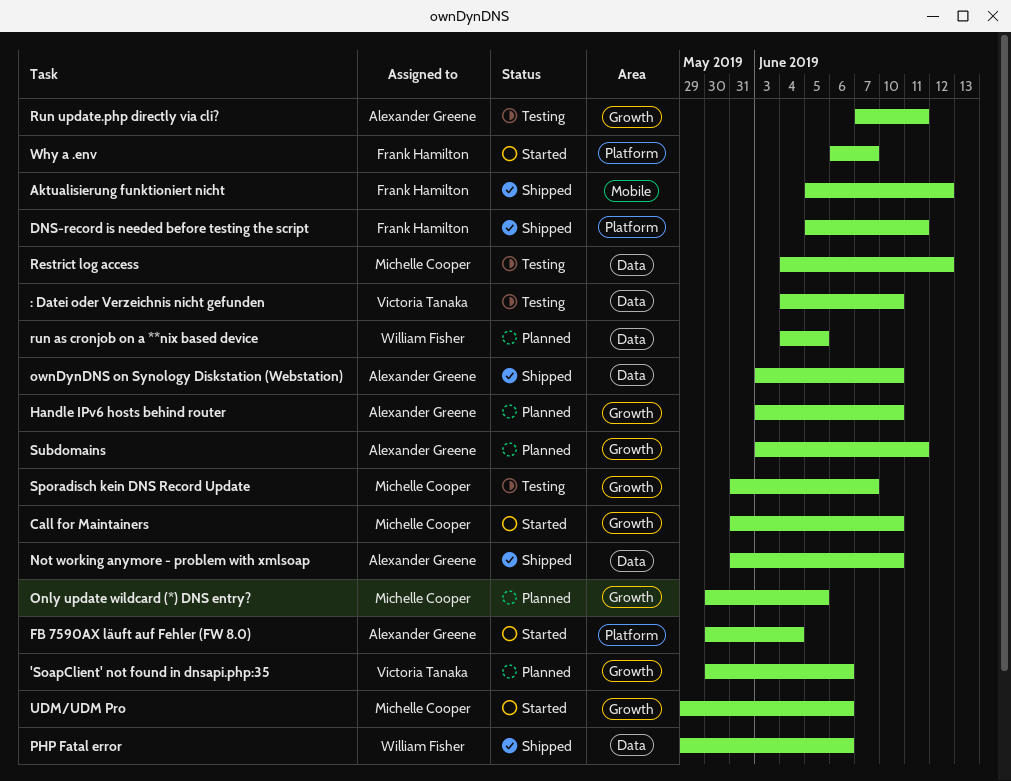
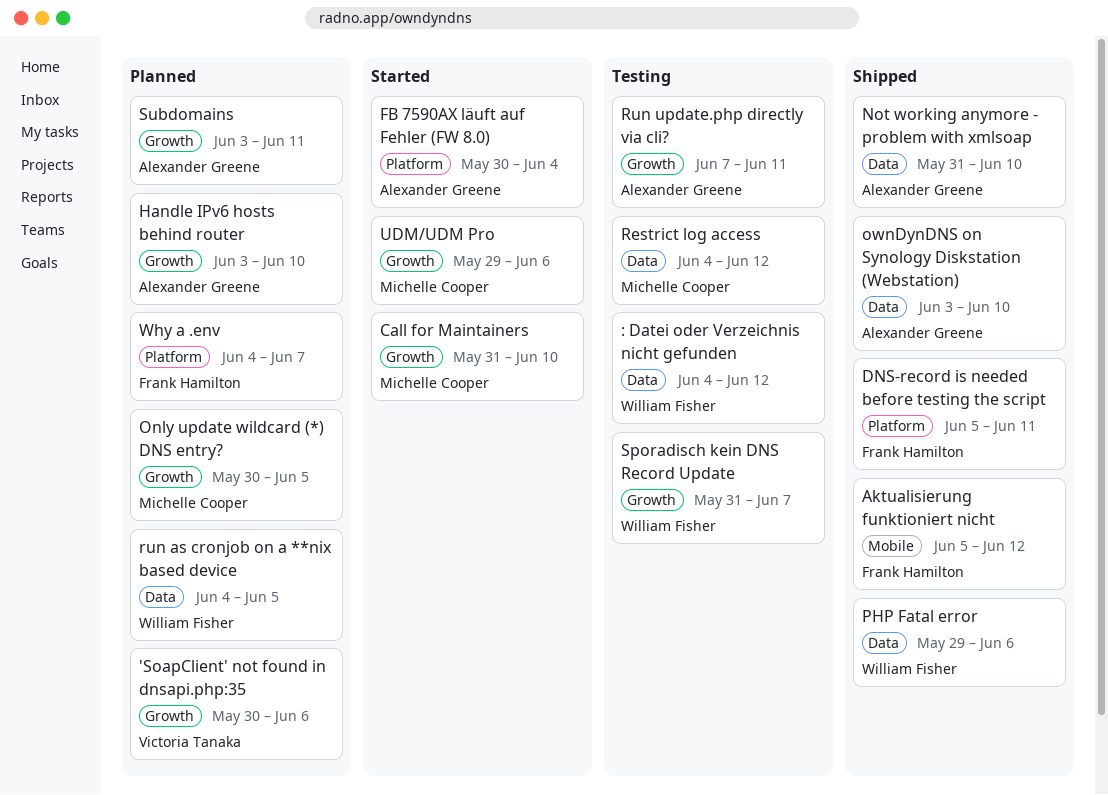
: Datei oder Verzeichnis nicht gefunden, owner: Victoria Tanaka -> William Fisher
: Datei oder Verzeichnis nicht gefunden, due: Jun 10 -> Jun 12
Sporadisch kein DNS Record Update, owner: Michelle Cooper -> William Fisher
Why a .env, status: Started -> Planned
Why a .env, start: Jun 6 -> Jun 4

